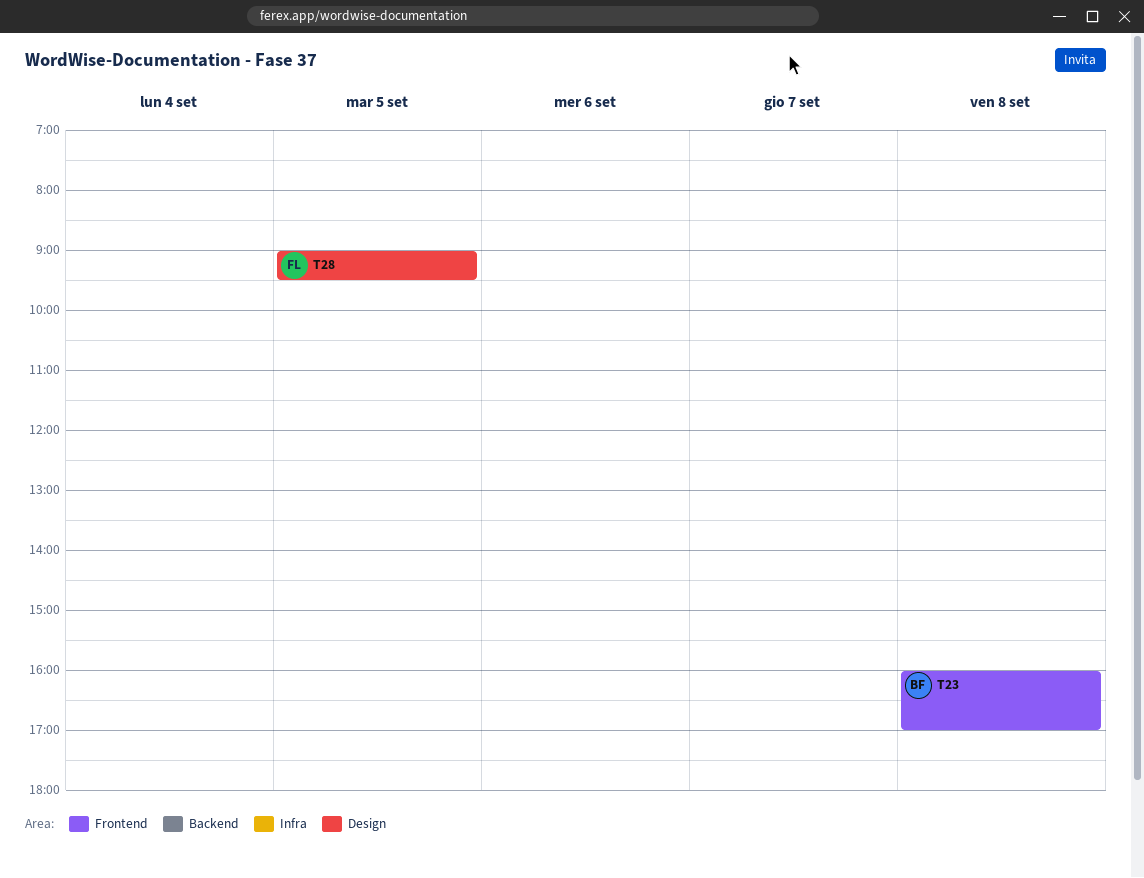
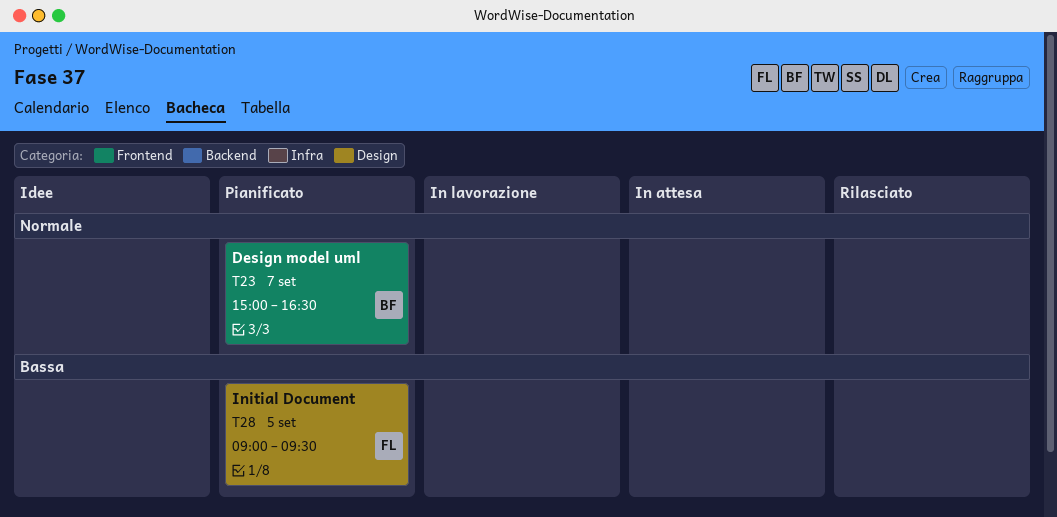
T23, day: Sep 8 -> Sep 7
T23, begins: 16:00 -> 15:00
T23, ends: 17:00 -> 16:30

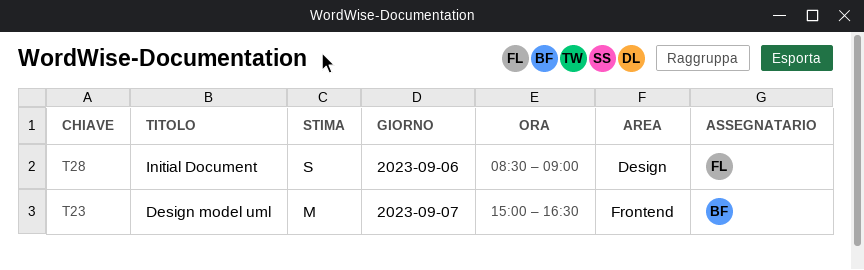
T28, day: Sep 5 -> Sep 6
T28, begins: 09:00 -> 08:30
T28, ends: 09:30 -> 09:00

